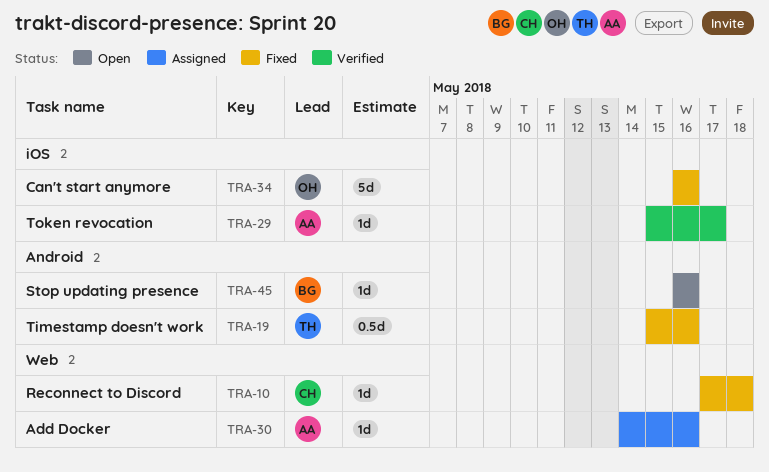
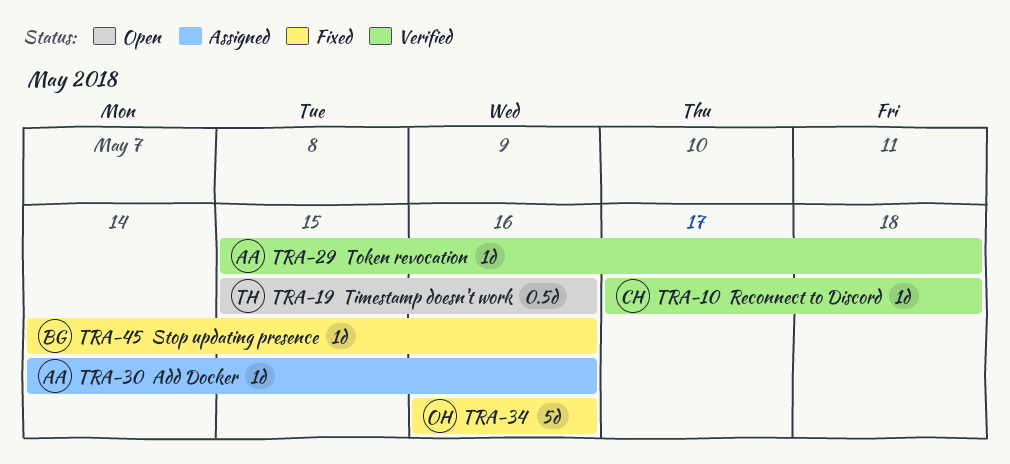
TRA-10, status: Fixed -> Verified
TRA-19, status: Fixed -> Open
TRA-29, due: May 17 -> May 18
TRA-45, status: Open -> Fixed
TRA-45, start: May 16 -> May 14

